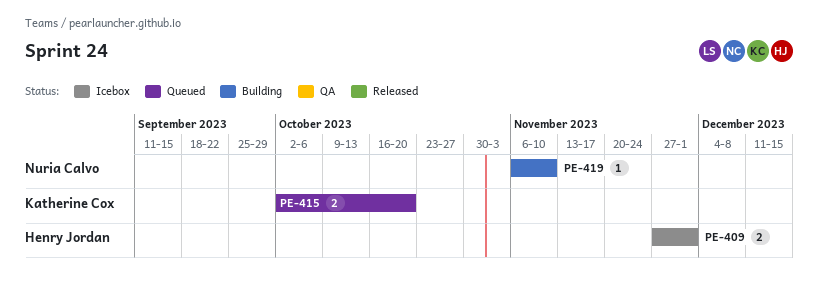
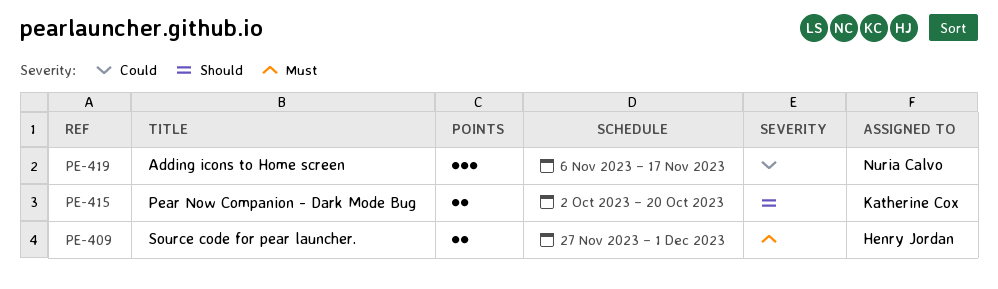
PE-419, estimate: 1 -> 3
PE-419, due: Nov 10 -> Nov 17

